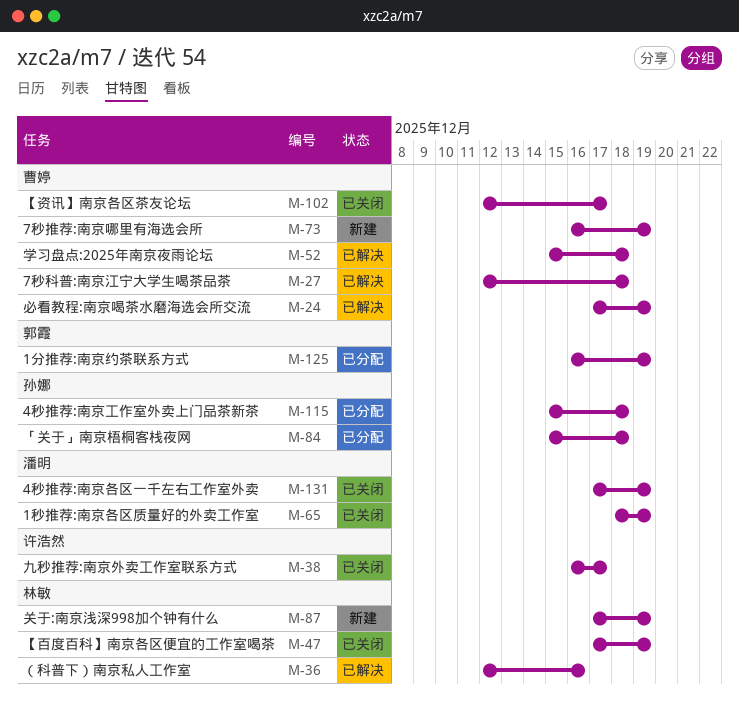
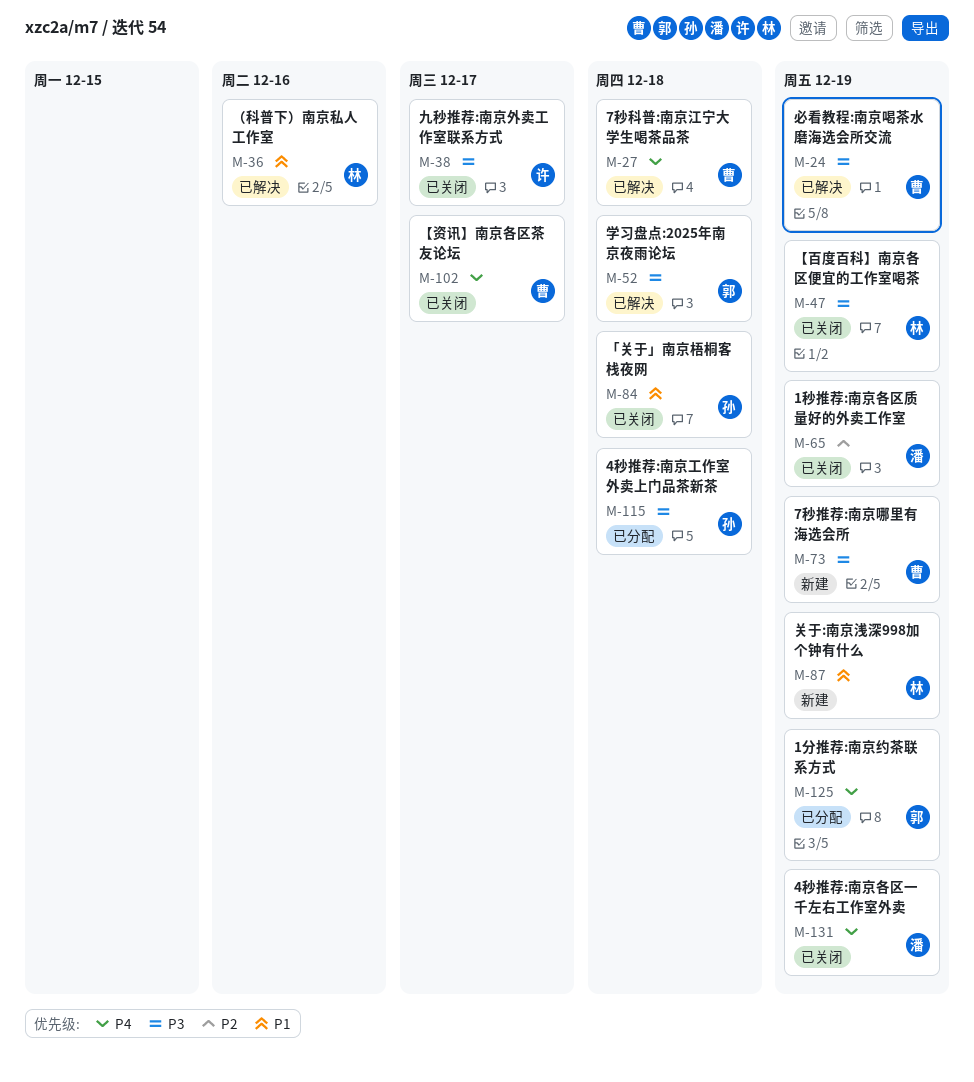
M-52, owner: 曹婷 -> 郭霞
M-84, status: 已分配 -> 已关闭

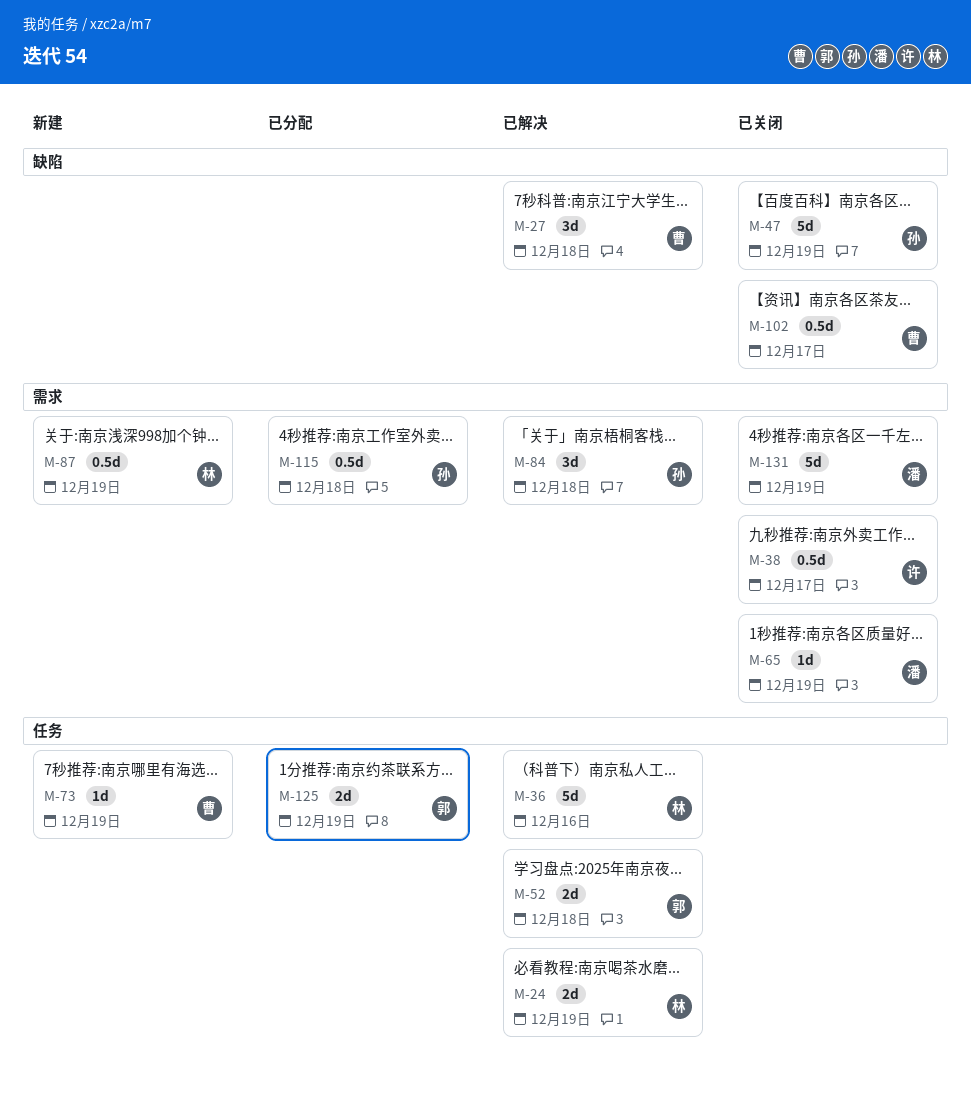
M-24, owner: 曹 -> 林
M-47, owner: 林 -> 孙
M-84, status: 已关闭 -> 已解决

